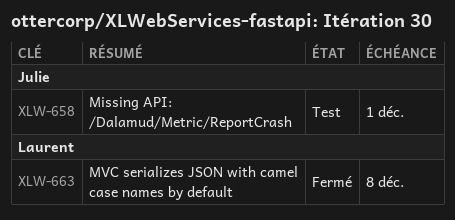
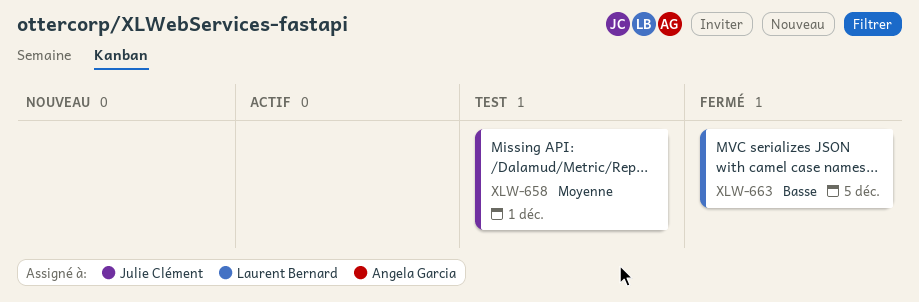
XLW-663, due: Dec 8 -> Dec 5

